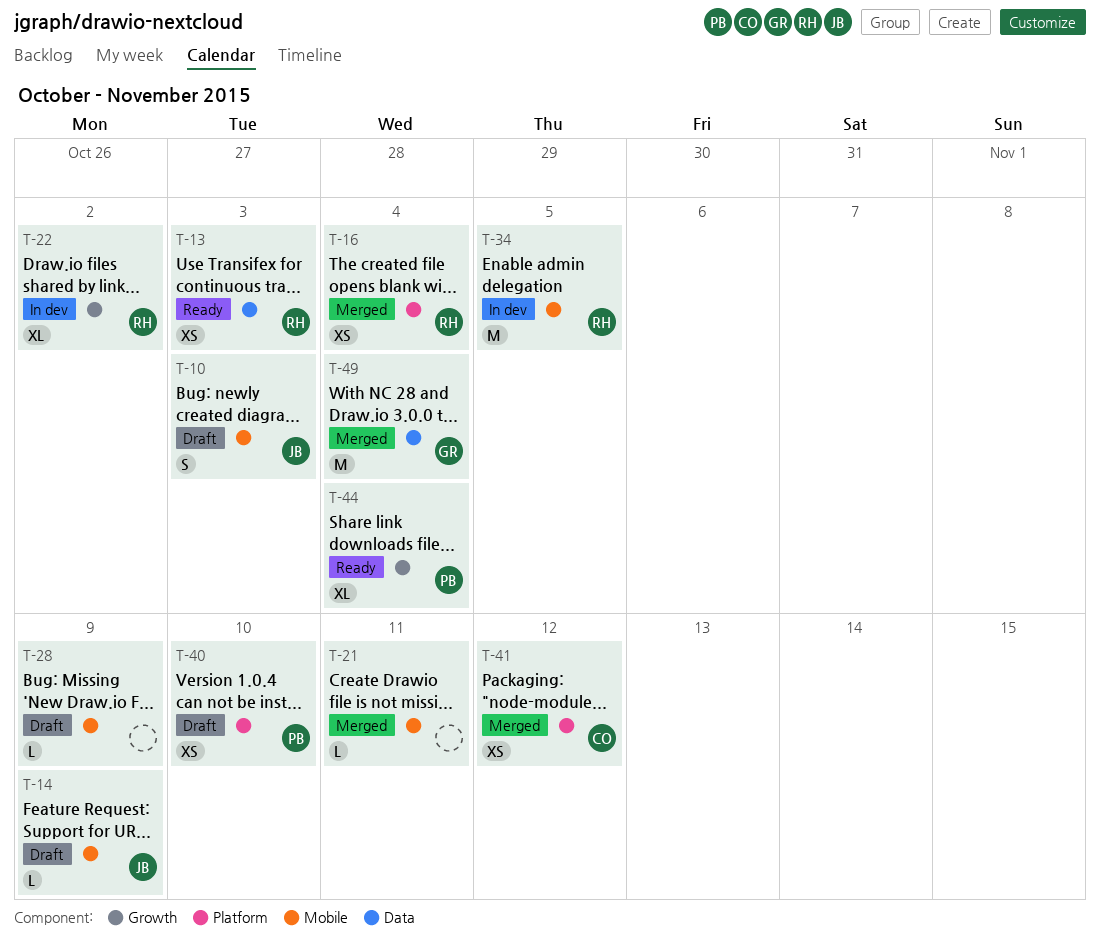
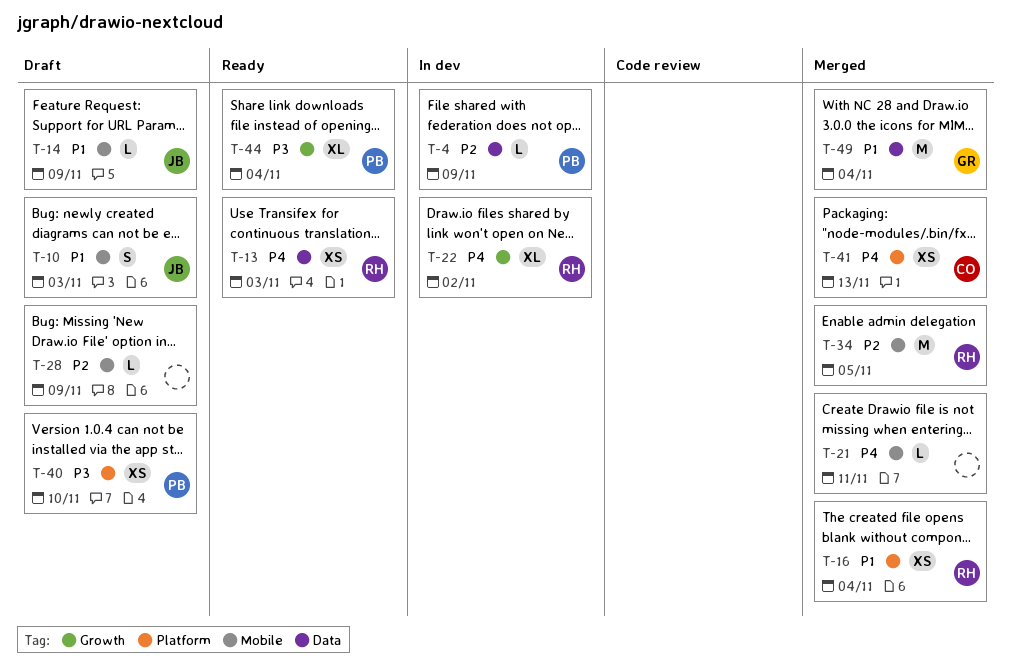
T-4: none -> present
T-34, status: In dev -> Merged
T-41, due: Nov 12 -> Nov 13

